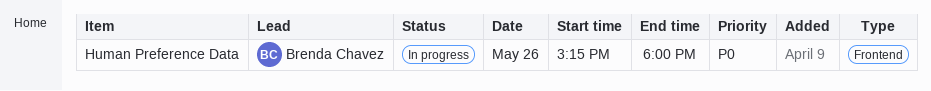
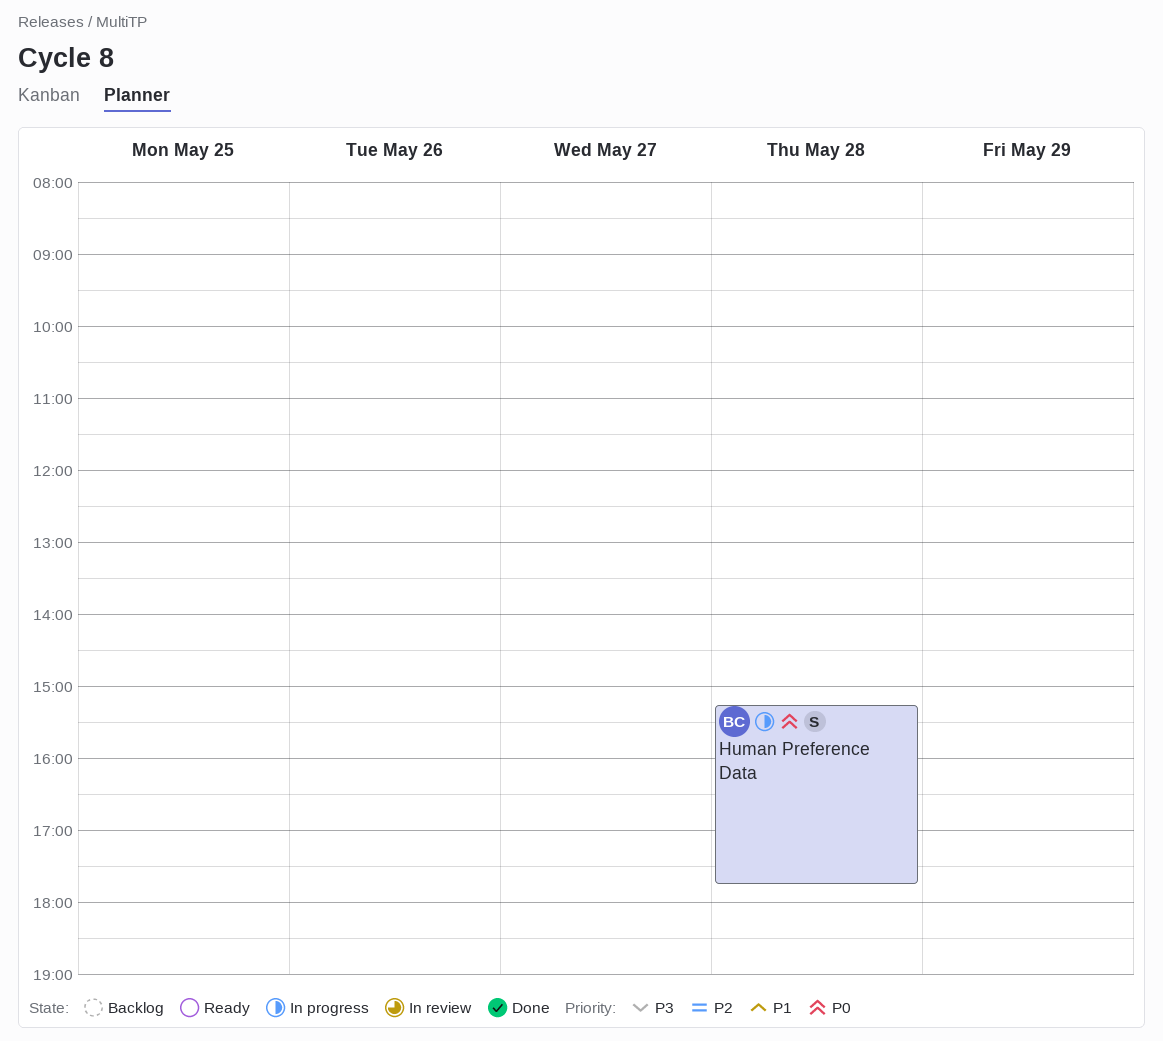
Human Preference Data, day: May 26 -> May 28
Human Preference Data, ends: 18:00 -> 17:45

